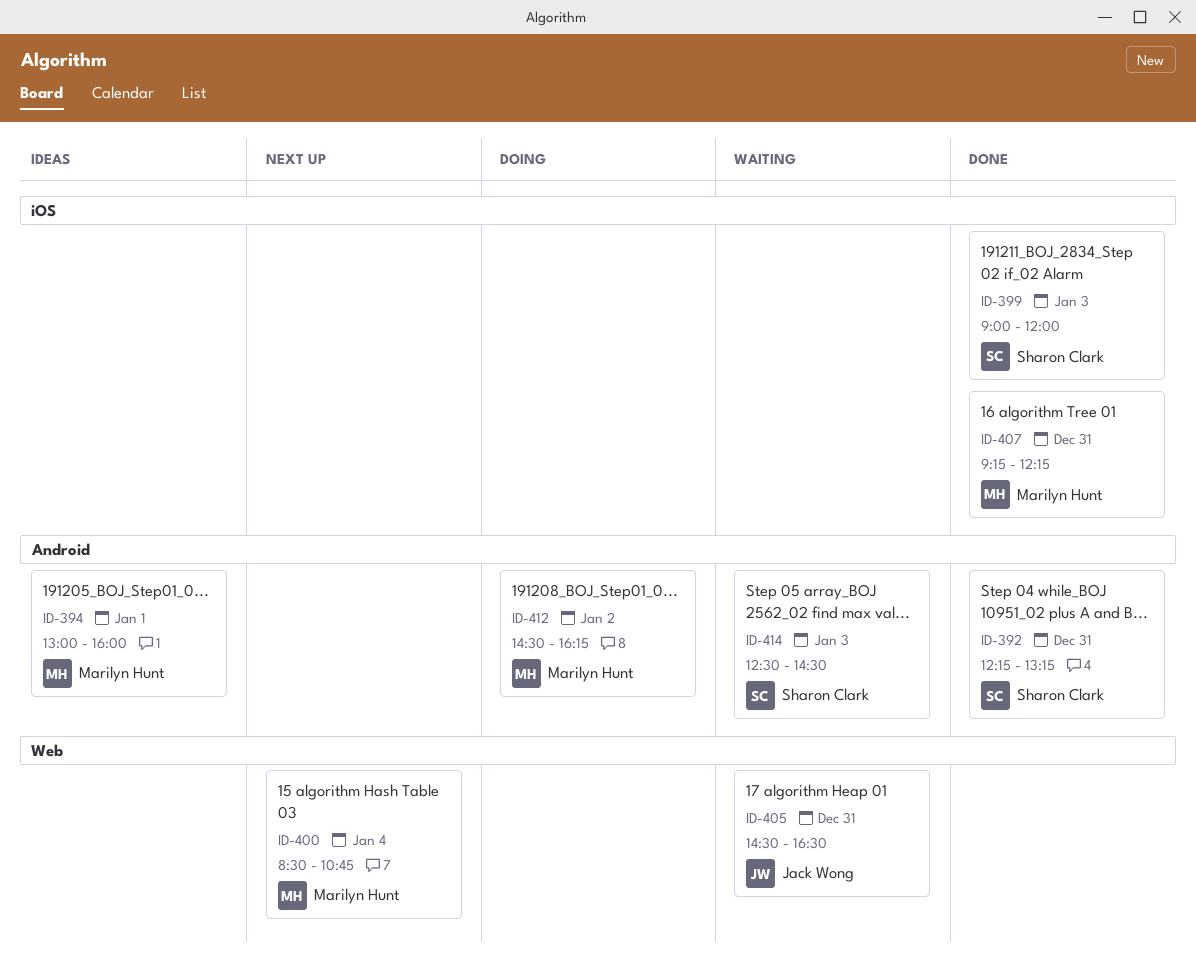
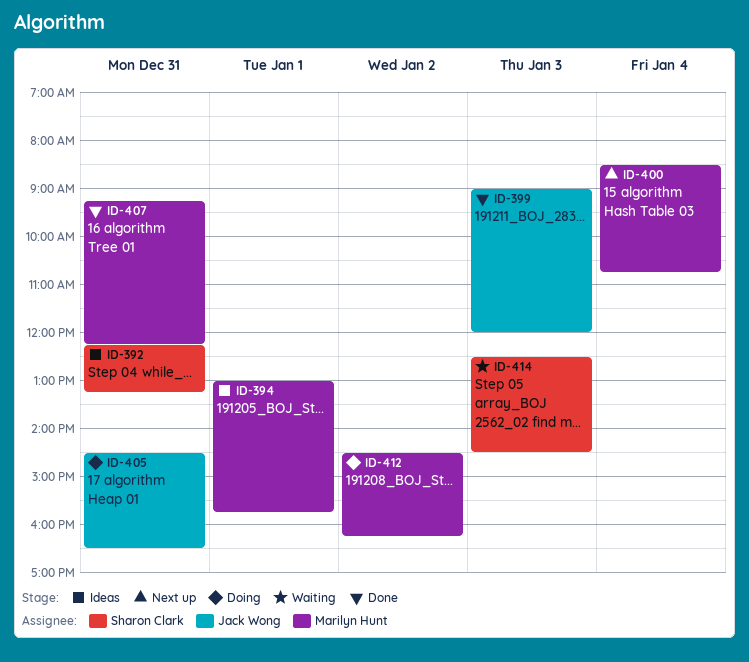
ID-392, status: Done -> Ideas
ID-394, ends: 16:00 -> 15:45
ID-399, owner: Sharon Clark -> Jack Wong
ID-405, status: Waiting -> Doing

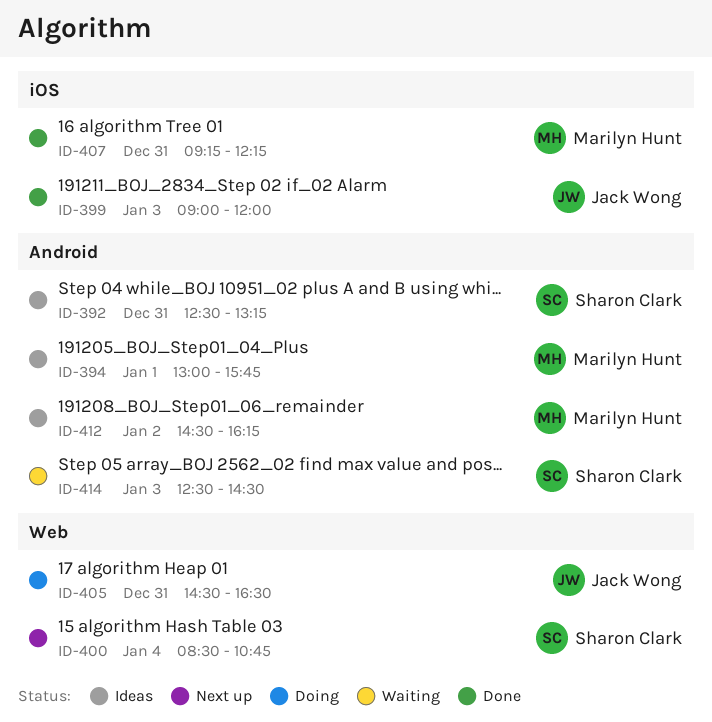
ID-392, begins: 12:15 -> 12:30
ID-400, owner: Marilyn Hunt -> Sharon Clark
ID-412, status: Doing -> Ideas

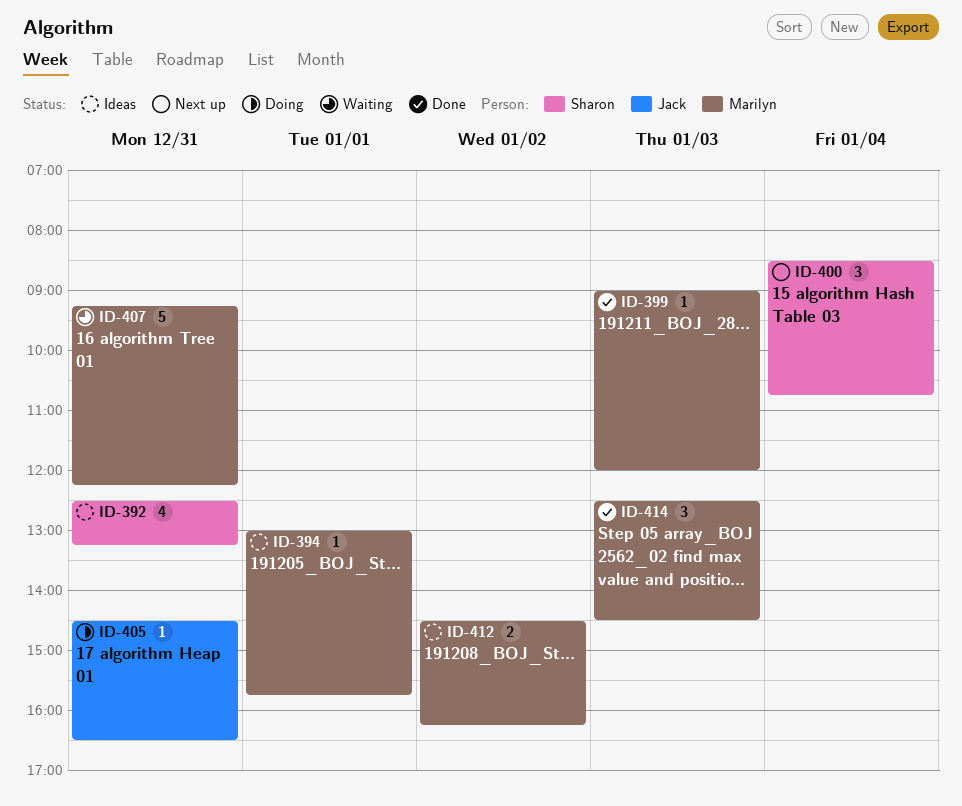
ID-399, owner: Jack Wong -> Marilyn Hunt
ID-407, status: Done -> Waiting
ID-414, status: Waiting -> Done
ID-414, owner: Sharon Clark -> Marilyn Hunt

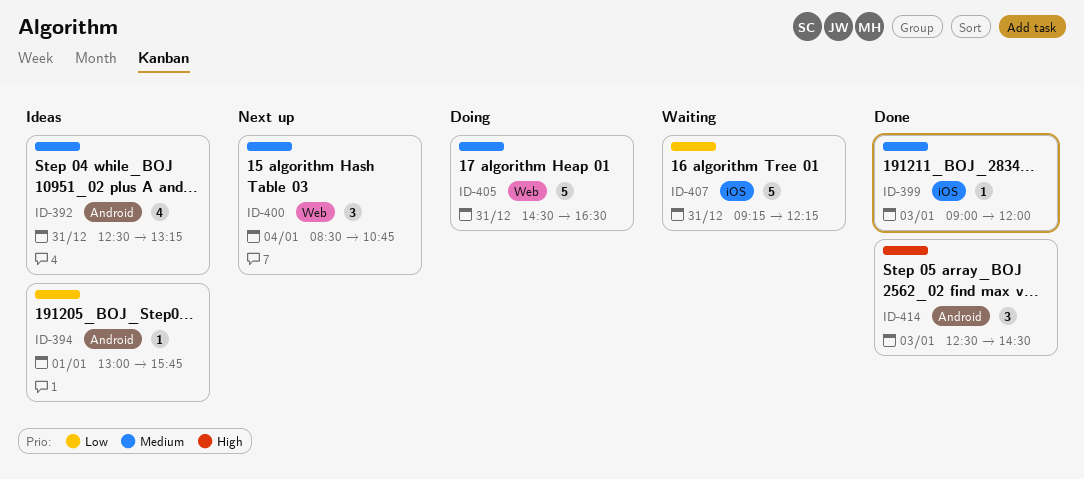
ID-405, estimate: 1 -> 5
ID-412: present -> none

